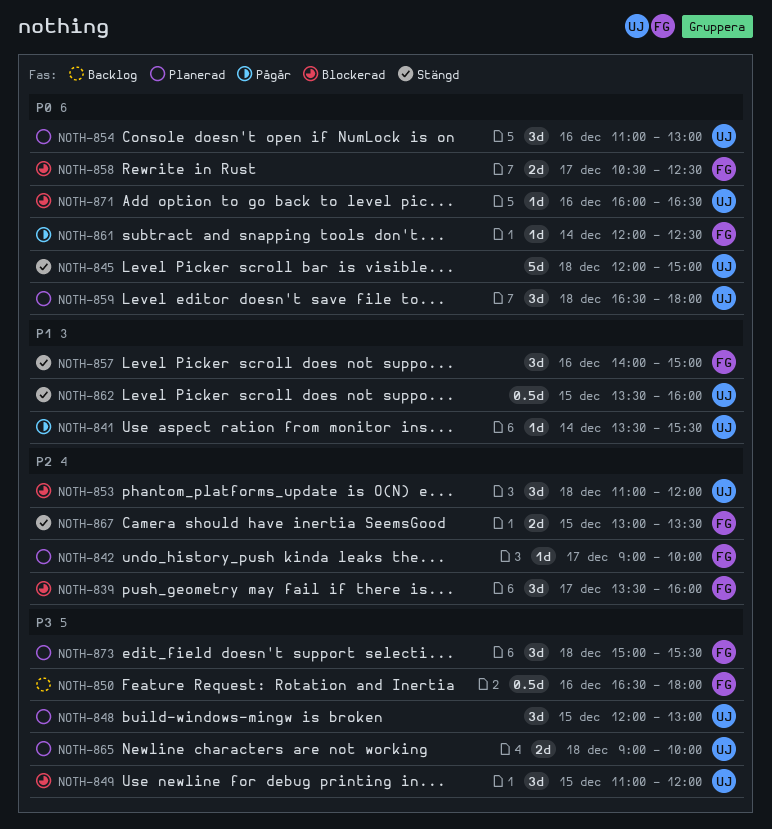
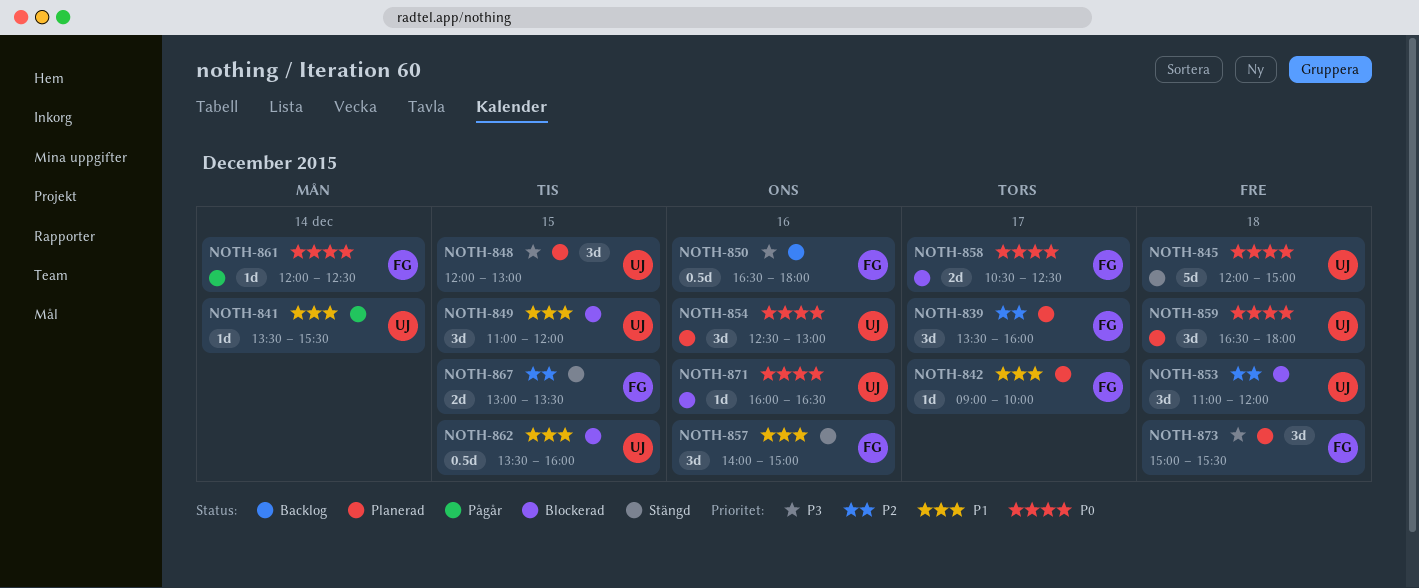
NOTH-839, status: Blockerad -> Planerad
NOTH-842, priority: P2 -> P1
NOTH-849, priority: P3 -> P1
NOTH-854, begins: 11:00 -> 12:30
NOTH-862, status: Stängd -> Blockerad
NOTH-865: present -> none

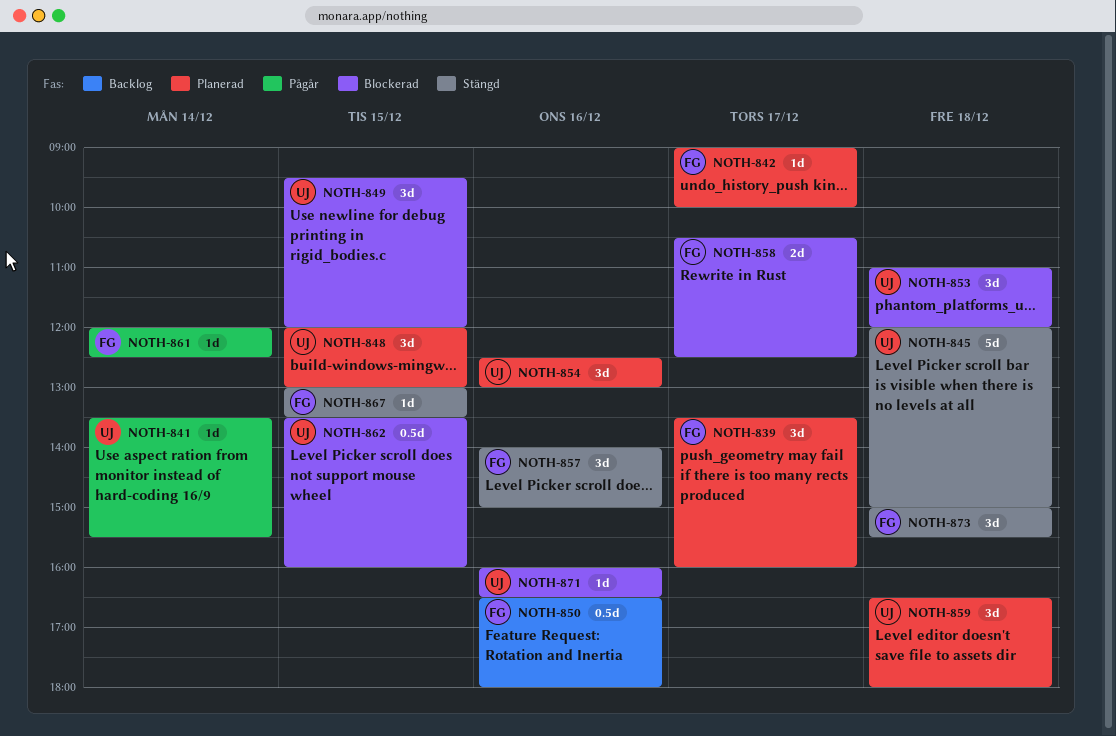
NOTH-849, begins: 11:00 -> 09:30
NOTH-867, estimate: 2d -> 1d
NOTH-873, status: Planerad -> Stängd

